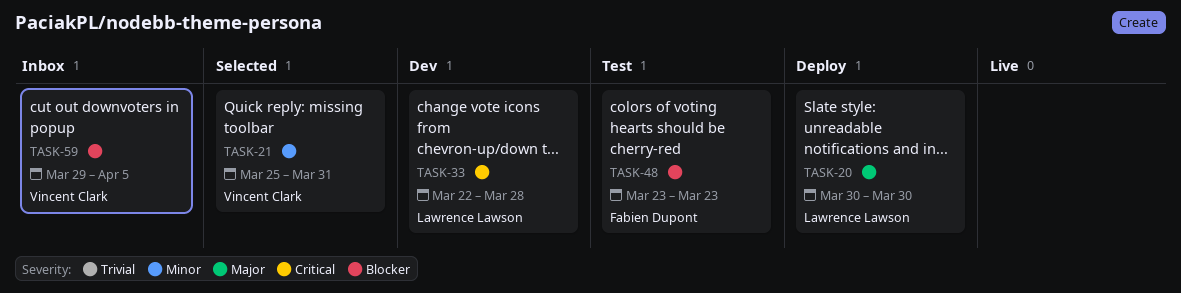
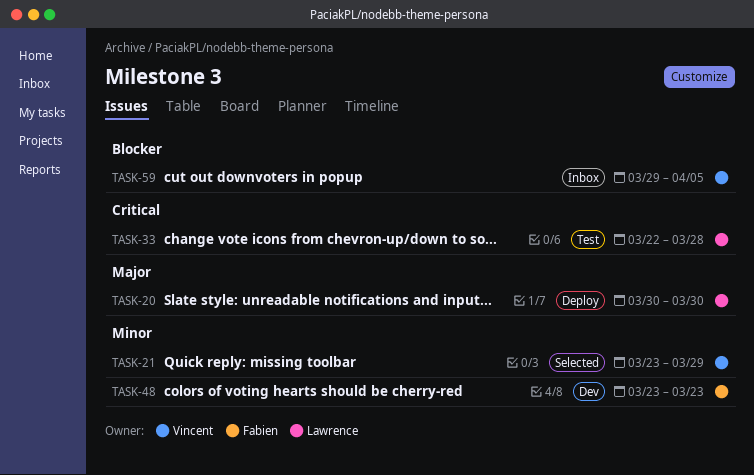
TASK-21, start: Mar 25 -> Mar 23
TASK-21, due: Mar 31 -> Mar 29
TASK-33, status: Dev -> Test
TASK-48, status: Test -> Dev
TASK-48, priority: Blocker -> Minor

